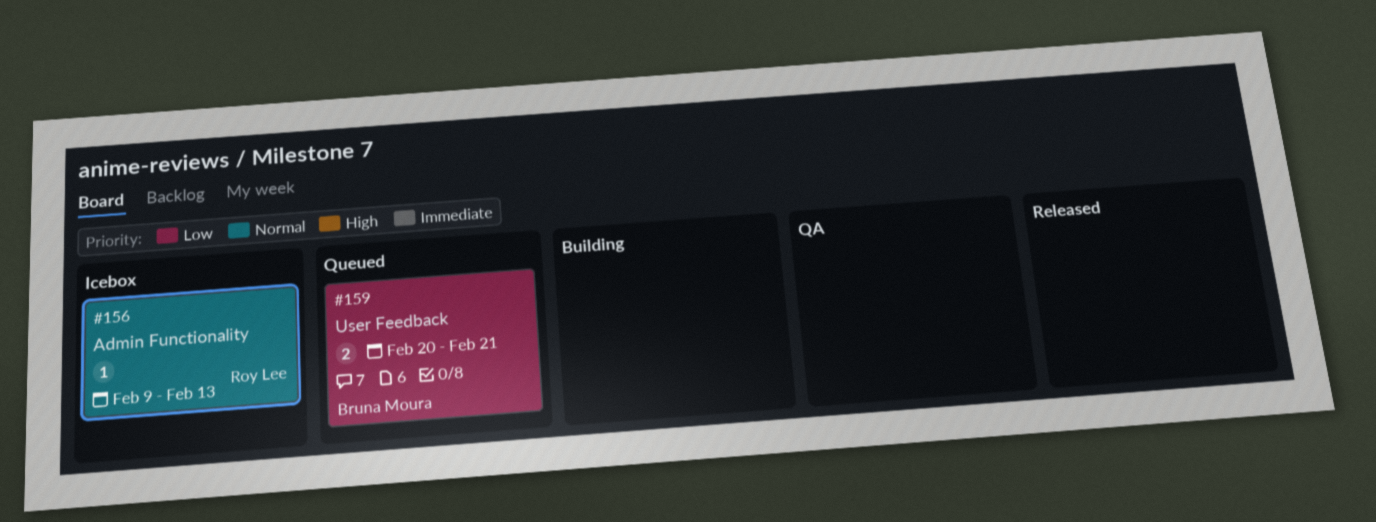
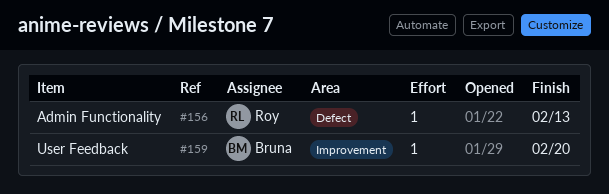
#159, estimate: 2 -> 1
#159, due: Feb 21 -> Feb 20

